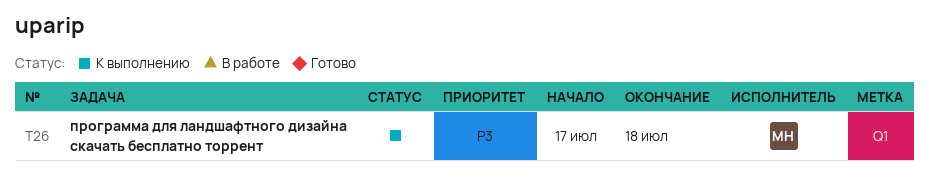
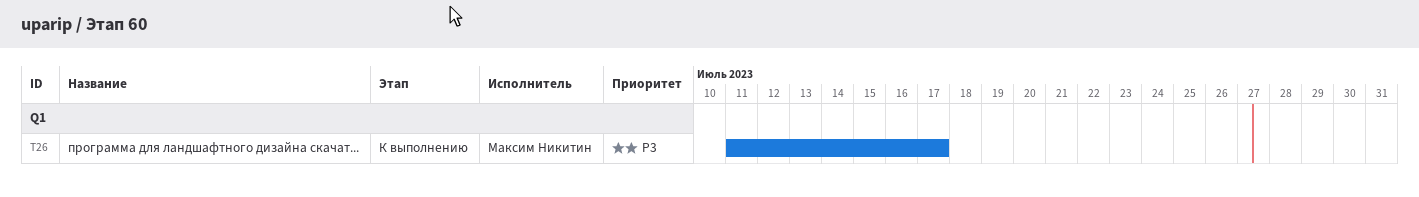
T26, start: Jul 17 -> Jul 11
T26, due: Jul 18 -> Jul 17

